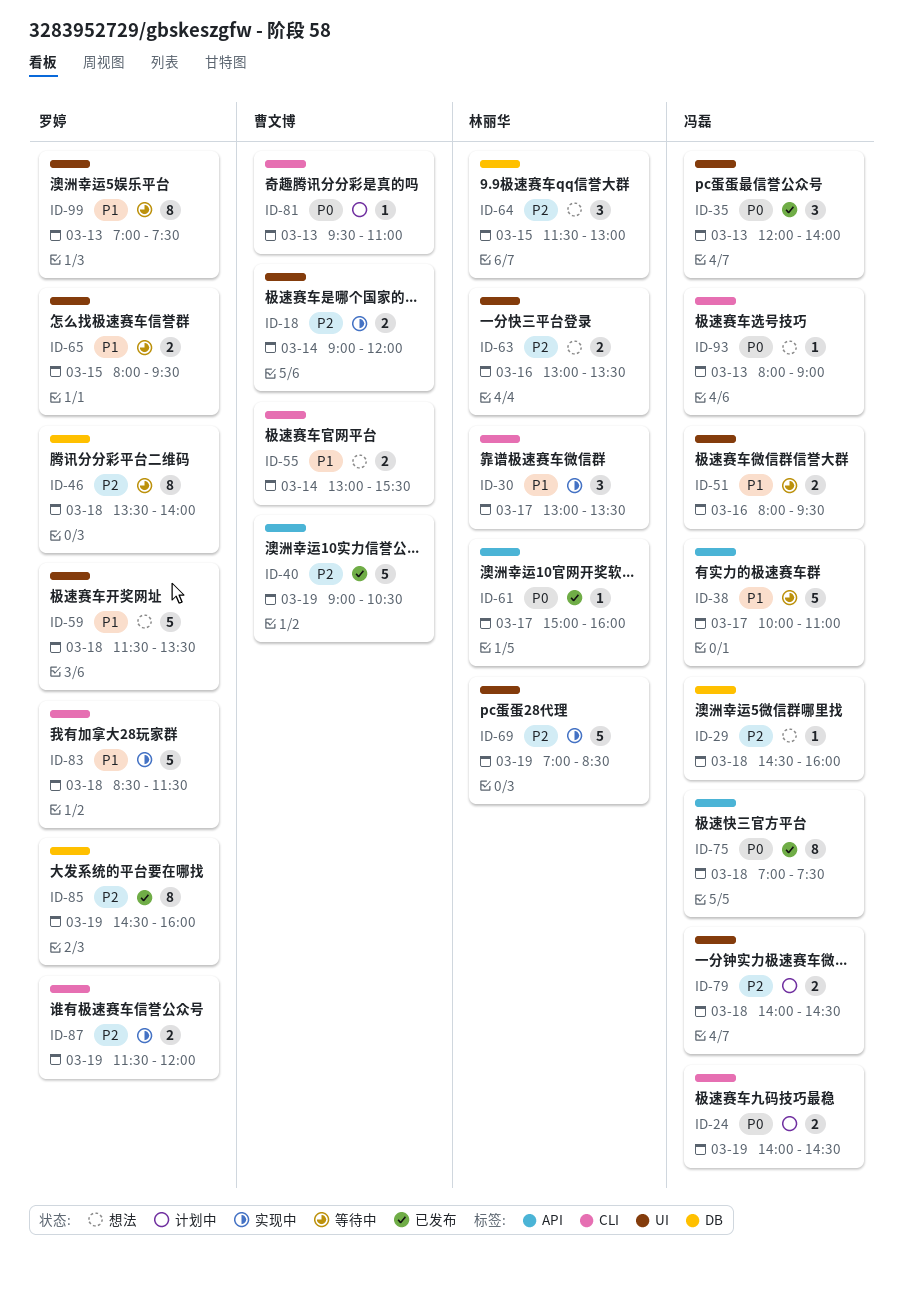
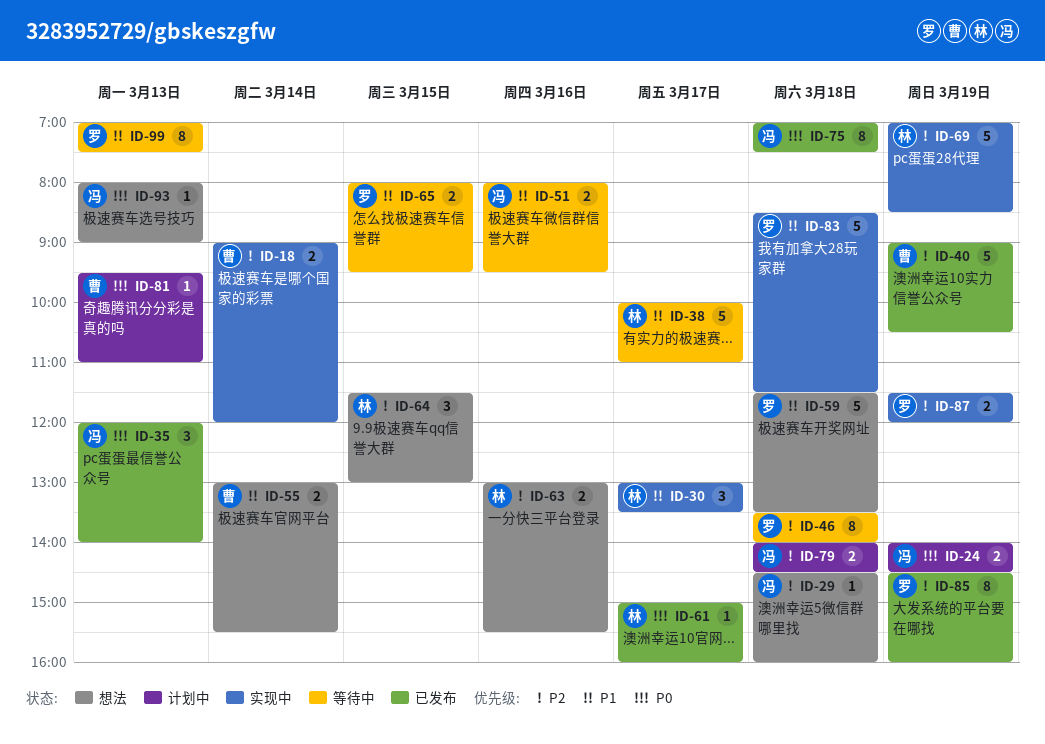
ID-38, owner: 冯磊 -> 林丽华
ID-63, ends: 13:30 -> 15:30

